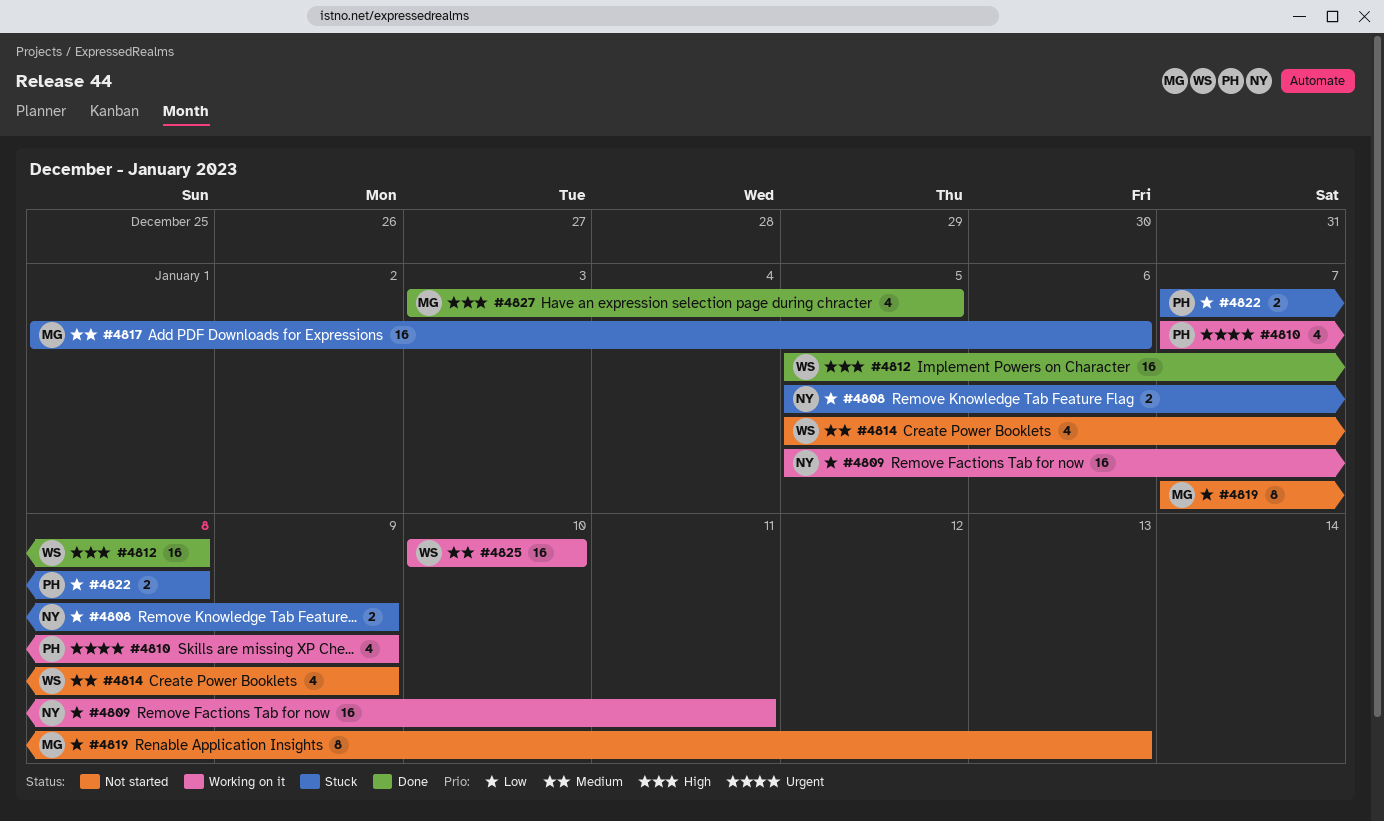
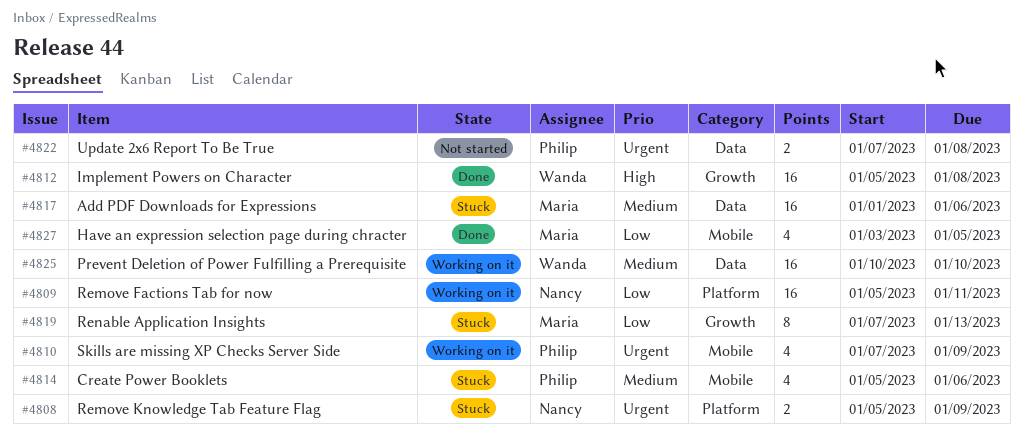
#4808, priority: Low -> Urgent
#4814, status: Not started -> Stuck
#4814, owner: Wanda -> Philip
#4814, due: Jan 9 -> Jan 6
#4819, status: Not started -> Stuck
#4822, status: Stuck -> Not started
#4822, priority: Low -> Urgent
#4827, priority: High -> Low

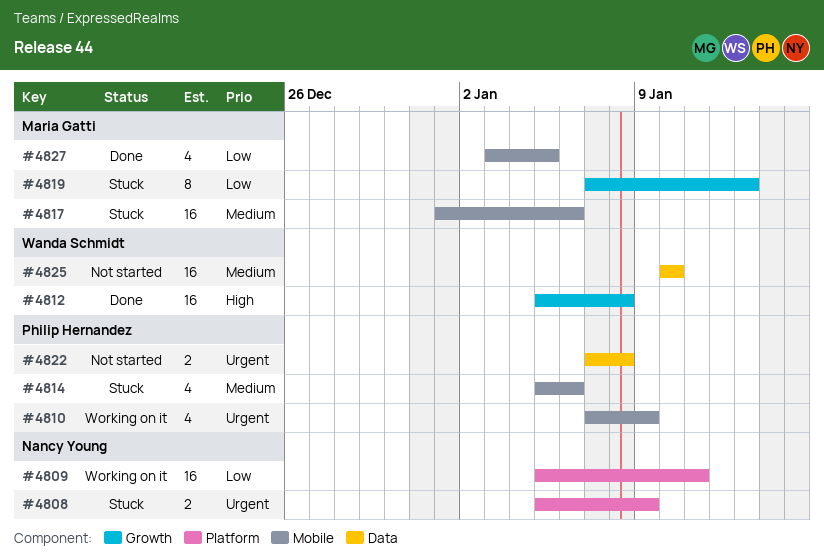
#4817, label: Data -> Mobile
#4825, status: Working on it -> Not started

